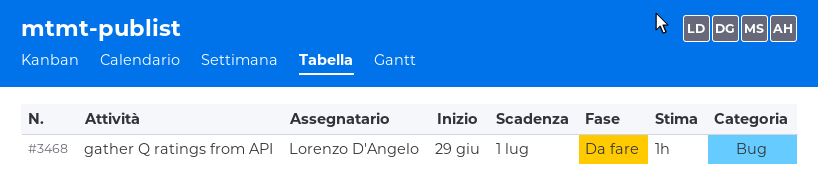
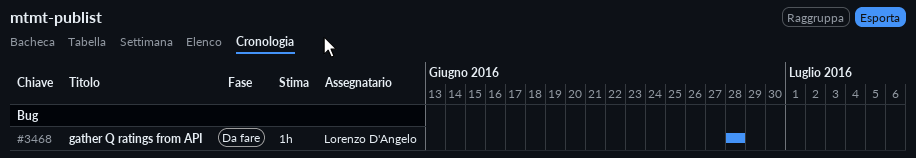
#3468, start: Jun 29 -> Jun 28
#3468, due: Jul 1 -> Jun 28

